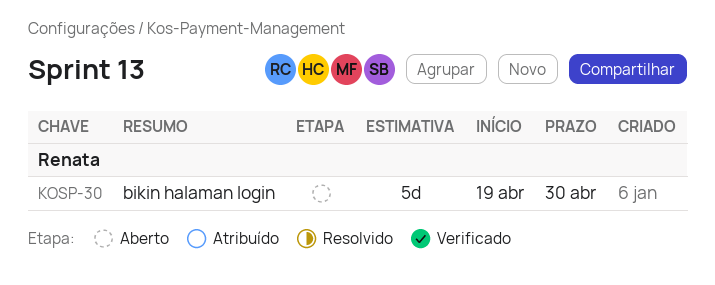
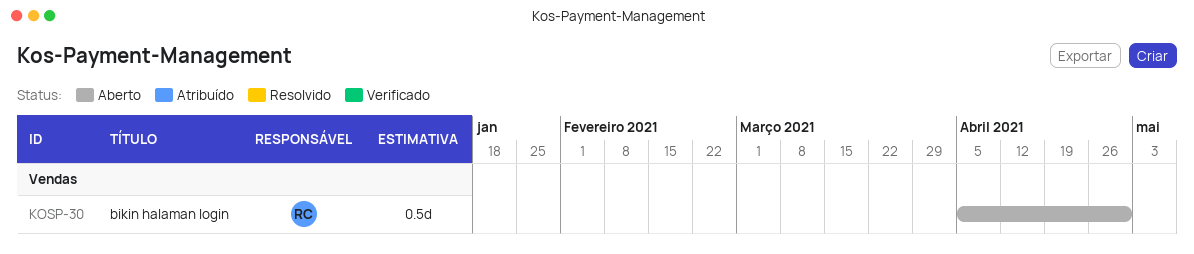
KOSP-30, estimate: 5d -> 0.5d
KOSP-30, start: Apr 19 -> Apr 5

